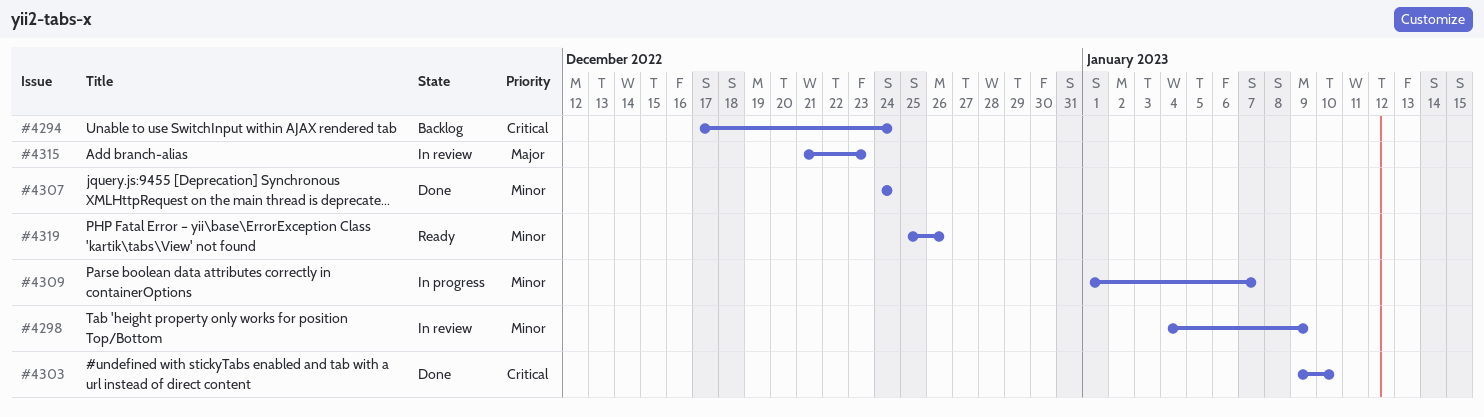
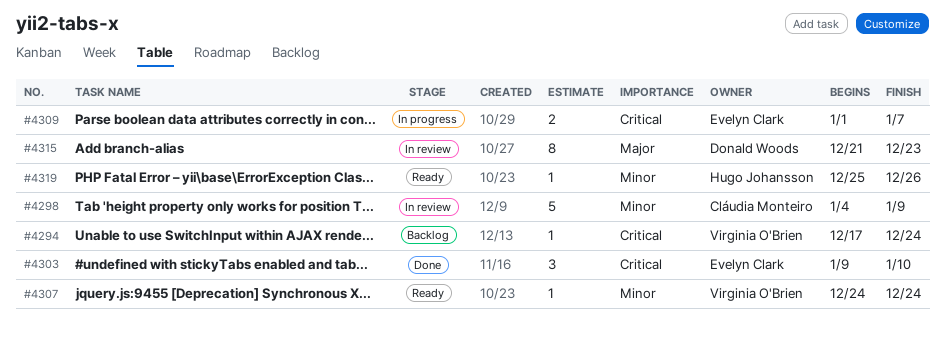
#4307, status: Done -> Ready
#4309, priority: Minor -> Critical

